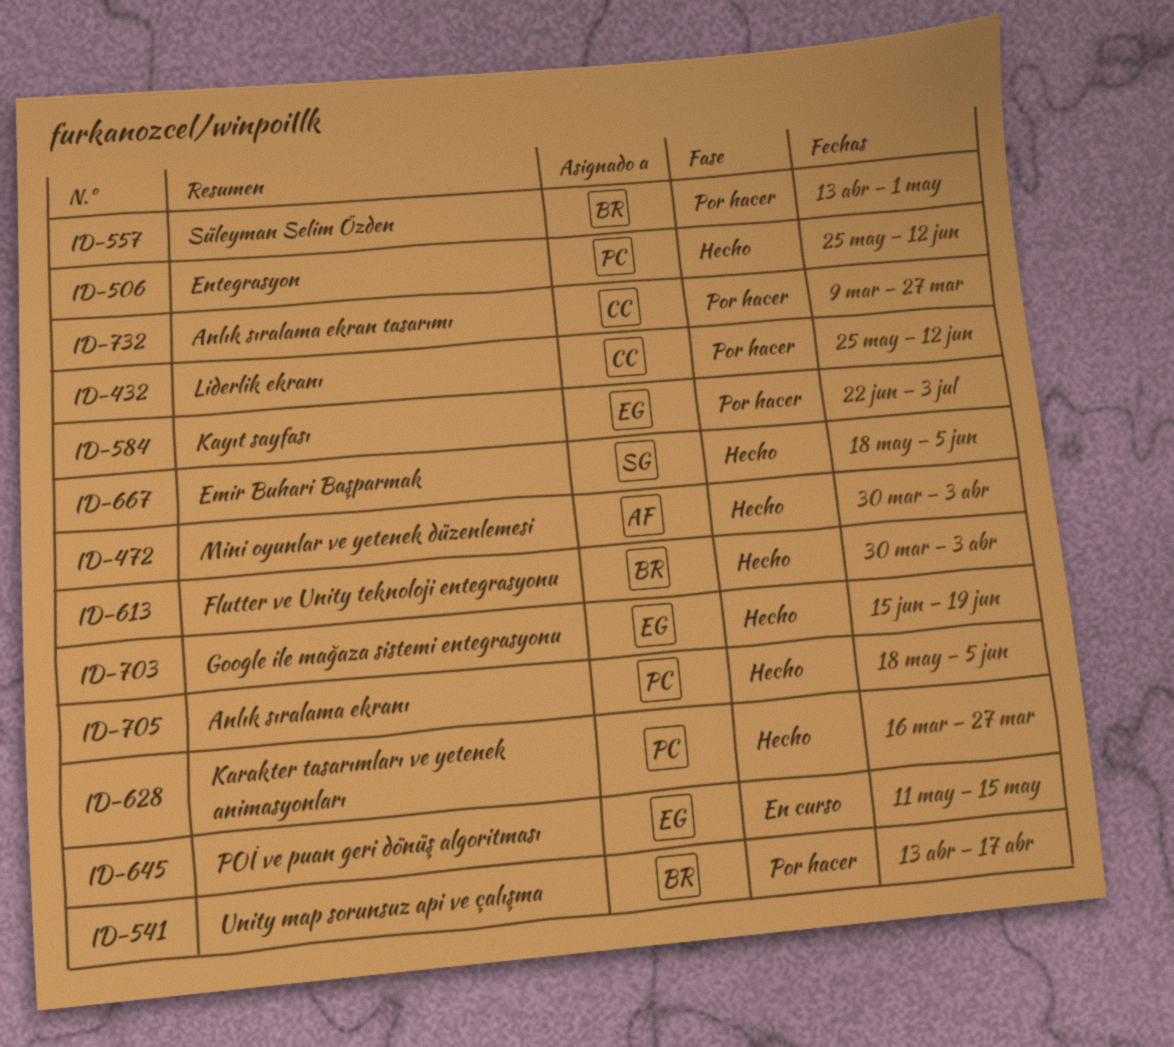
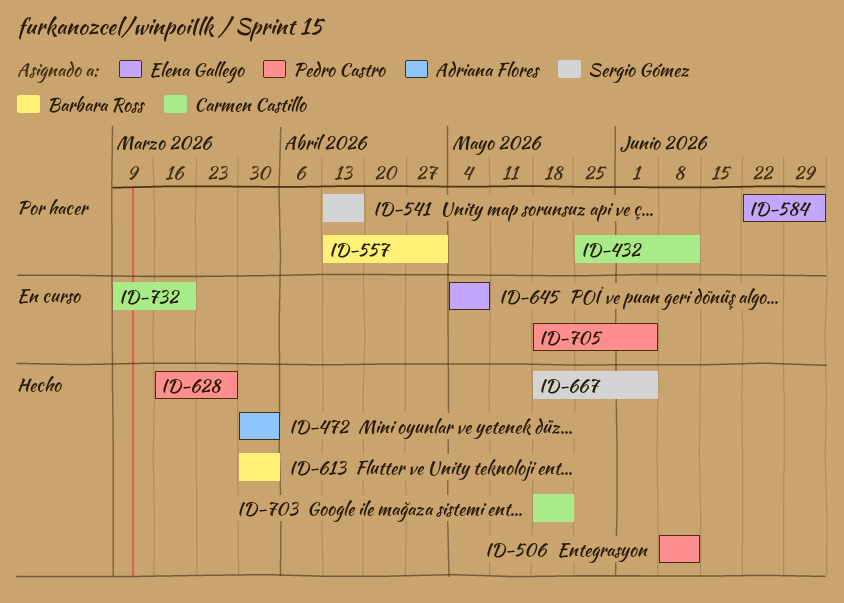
ID-506, start: May 25 -> Jun 8
ID-541, owner: Barbara Ross -> Sergio Gómez
ID-645, start: May 11 -> May 4
ID-645, due: May 15 -> May 8
ID-703, owner: Elena Gallego -> Carmen Castillo
ID-703, start: Jun 15 -> May 18
ID-703, due: Jun 19 -> May 22
ID-705, status: Hecho -> En curso
ID-732, status: Por hacer -> En curso
ID-732, due: Mar 27 -> Mar 20

